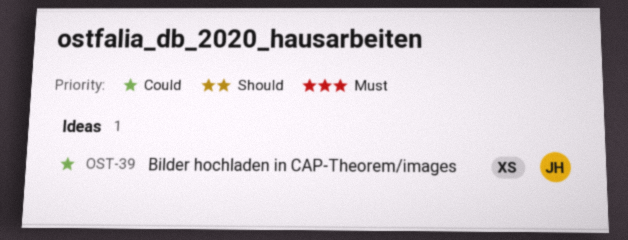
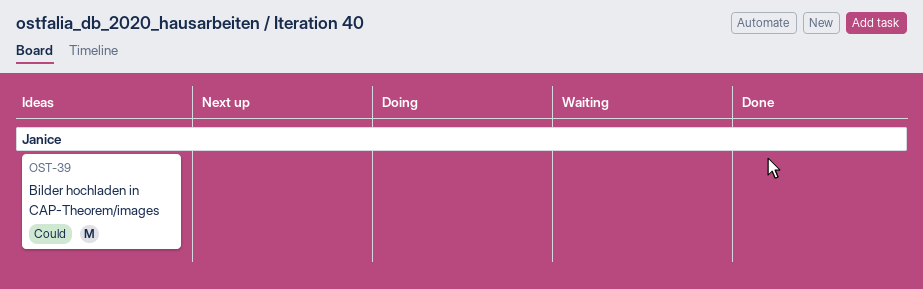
OST-39, estimate: XS -> M

